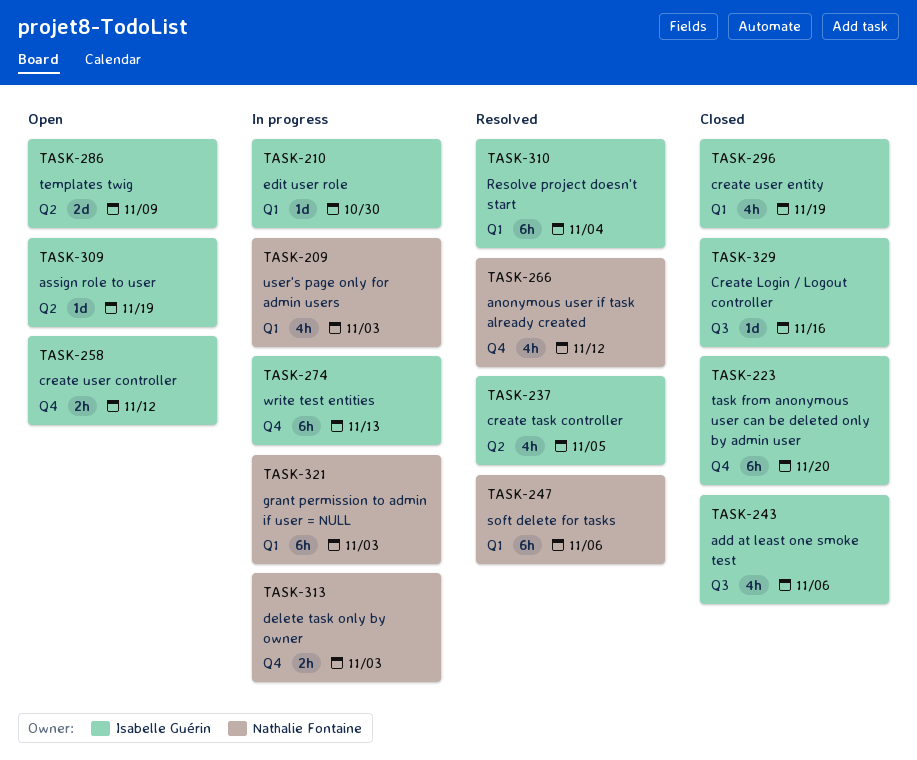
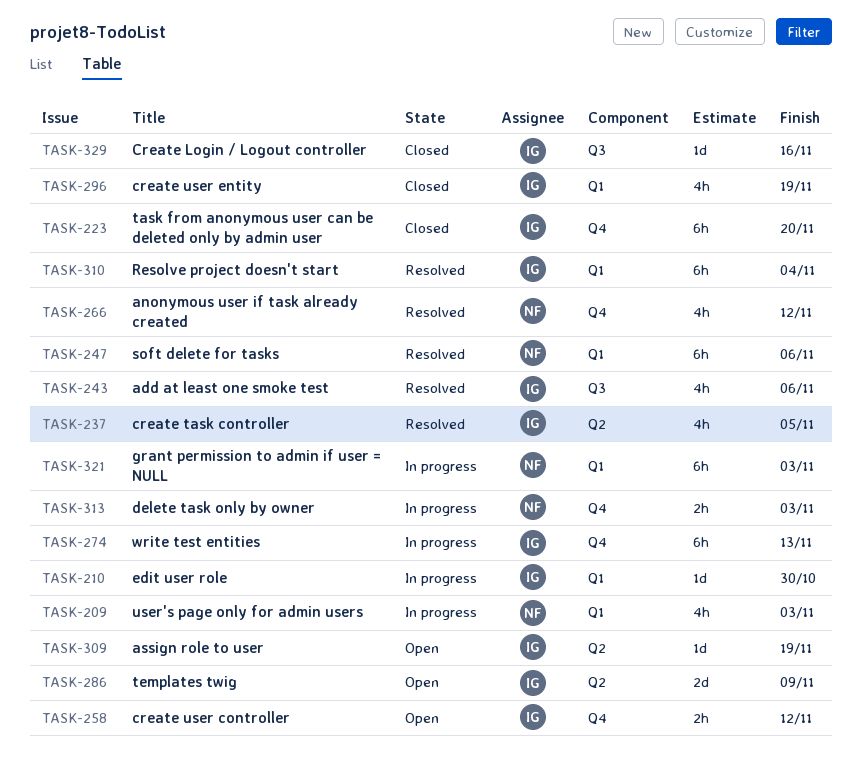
TASK-243, status: Closed -> Resolved

